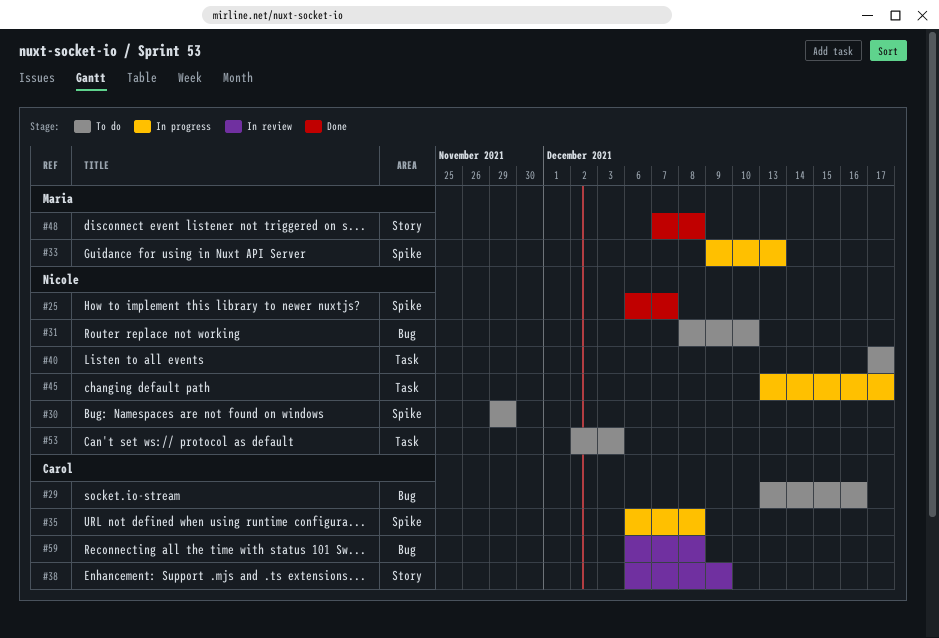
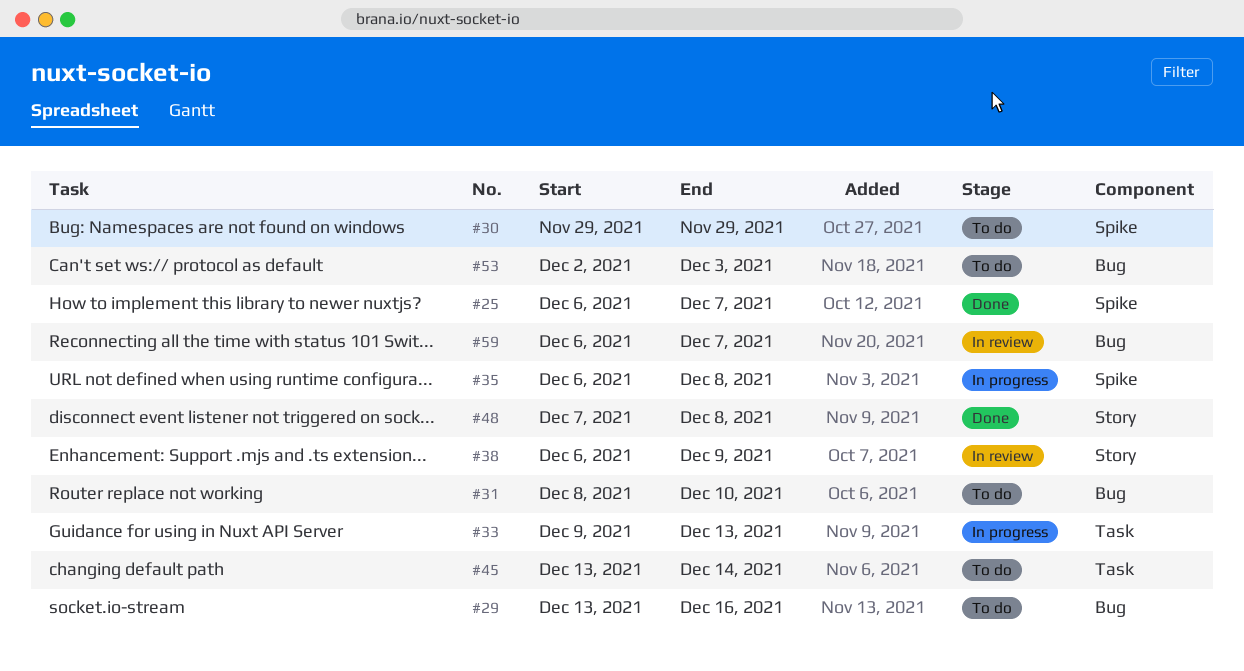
#33, label: Spike -> Task
#40: present -> none
#45, status: In progress -> To do
#45, due: Dec 17 -> Dec 14
#53, label: Task -> Bug
#59, due: Dec 8 -> Dec 7

